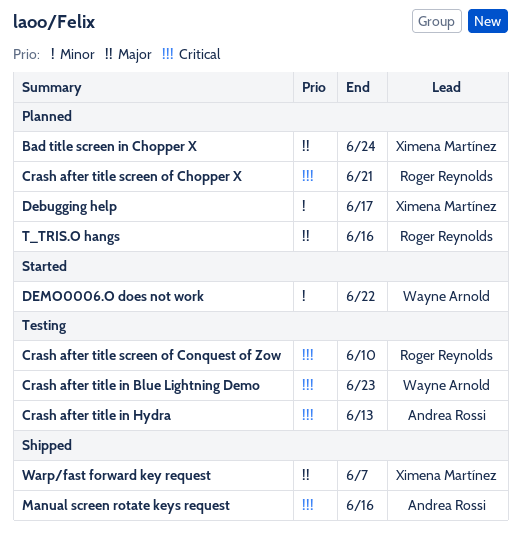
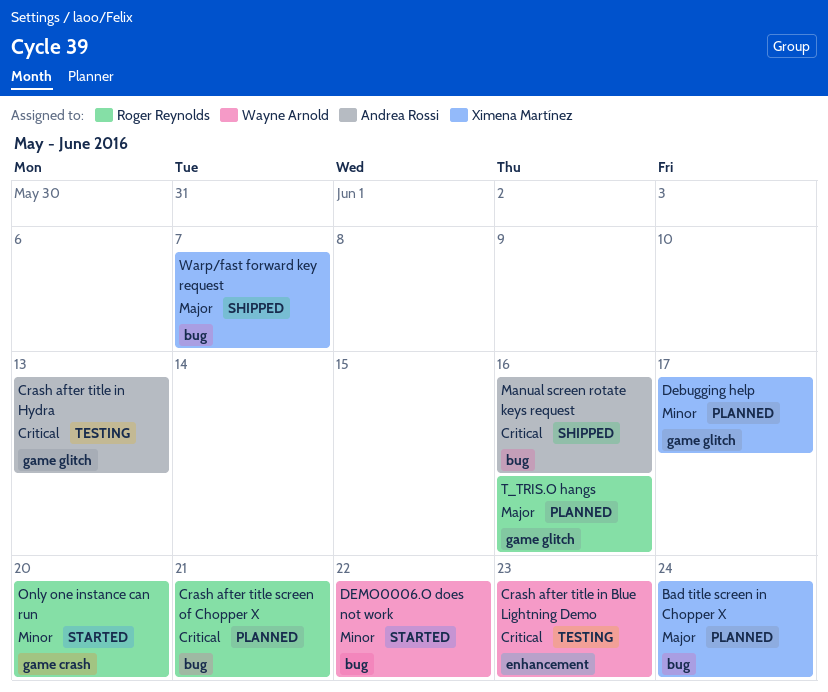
Crash after title screen of Conquest of Zow: present -> none
Only one instance can run: none -> present

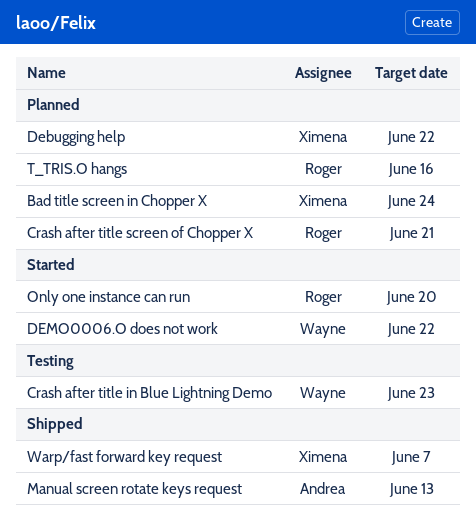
Crash after title in Hydra: present -> none
Debugging help, due: Jun 17 -> Jun 22
Manual screen rotate keys request, due: Jun 16 -> Jun 13

